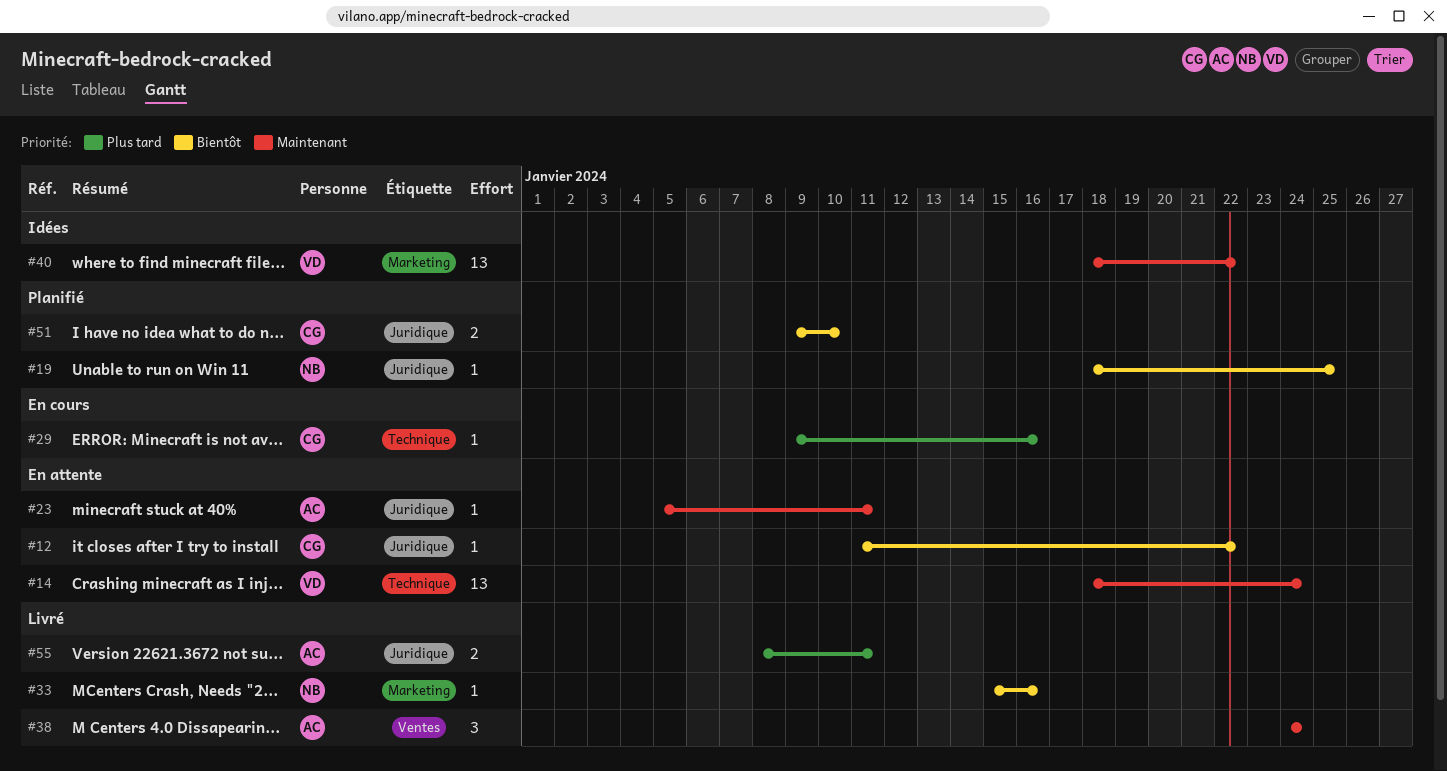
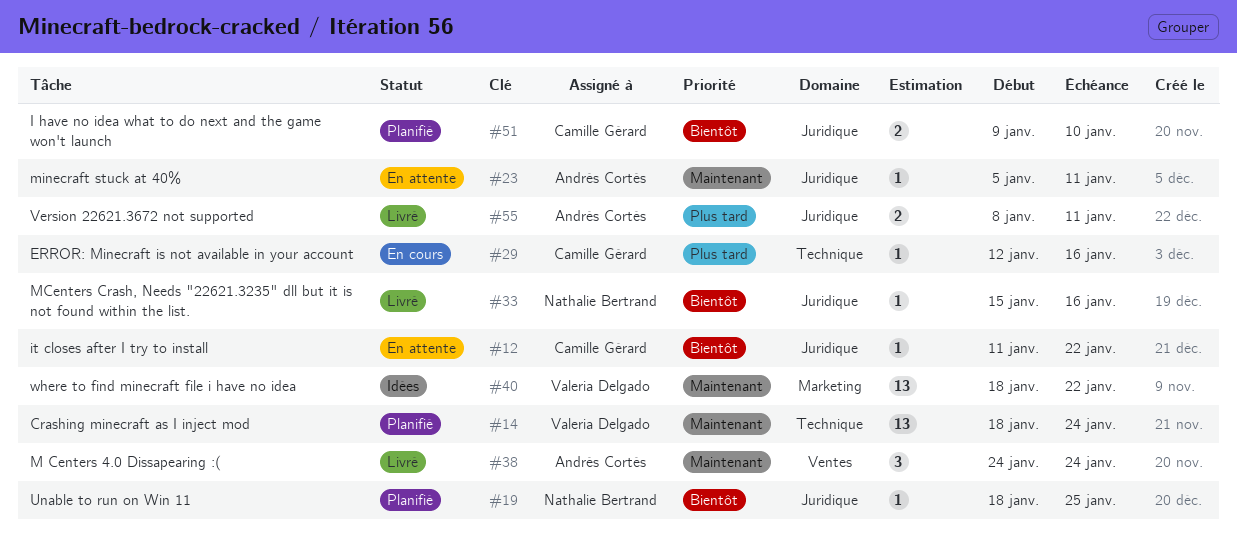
#14, status: En attente -> Planifié
#29, start: Jan 9 -> Jan 12
#33, label: Marketing -> Juridique

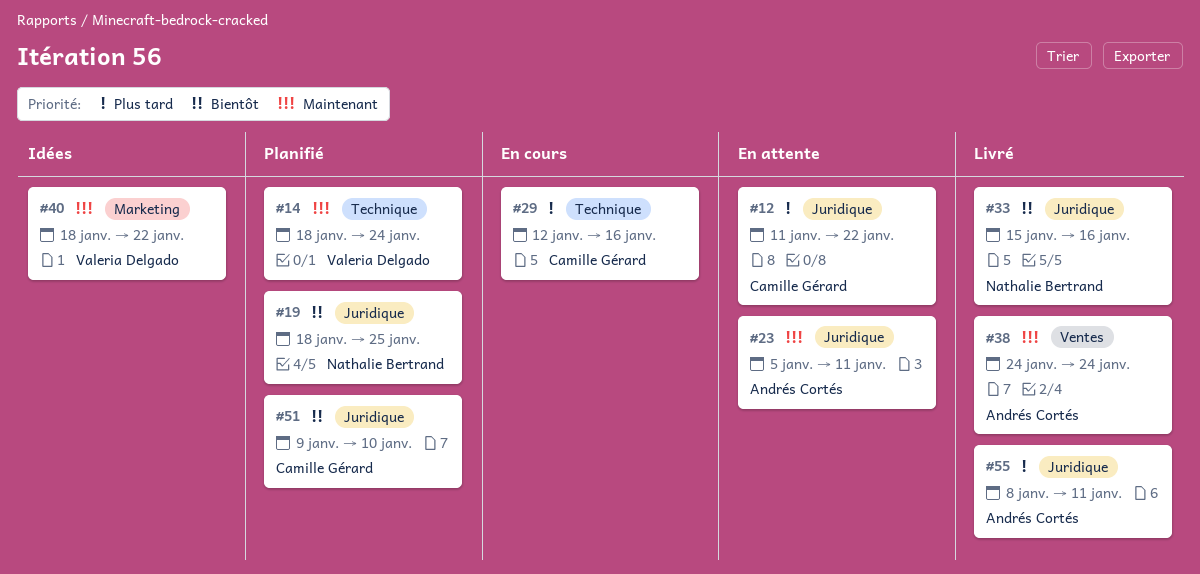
#12, priority: Bientôt -> Plus tard

